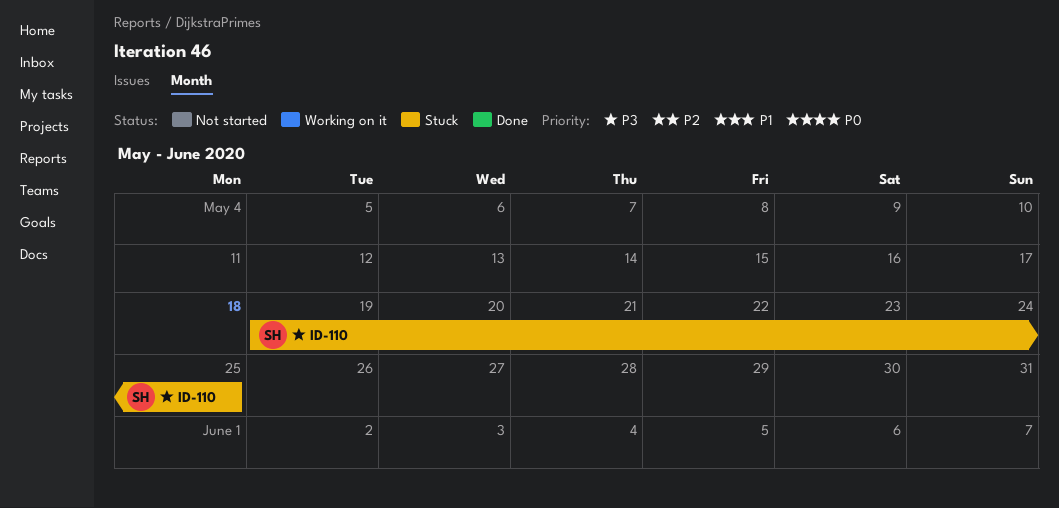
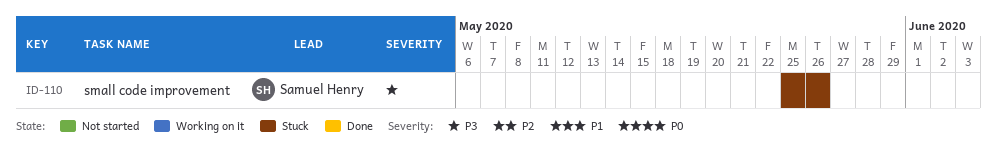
ID-110, start: May 19 -> May 25
ID-110, due: May 25 -> May 26

